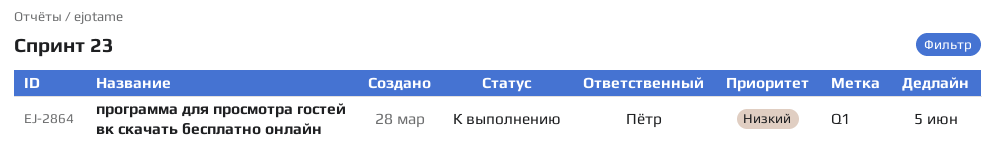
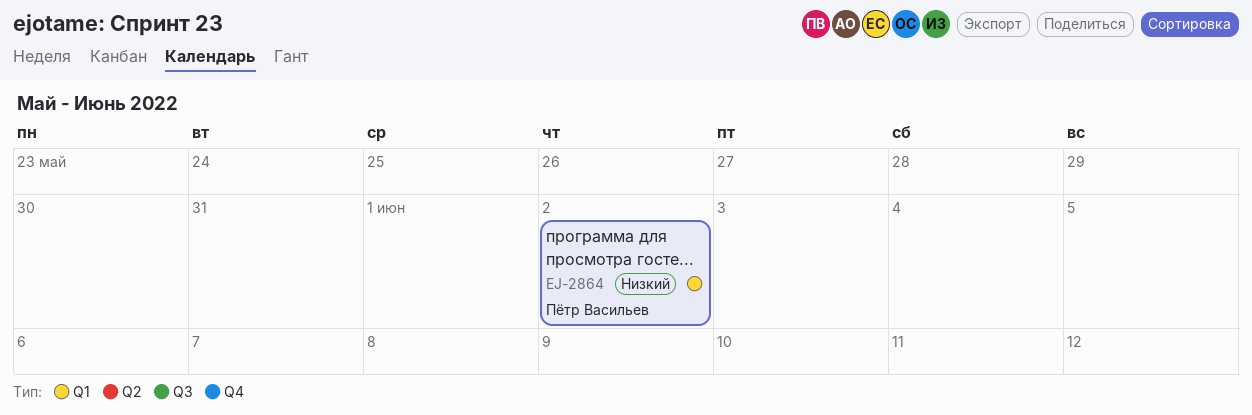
EJ-2864, due: Jun 5 -> Jun 2

